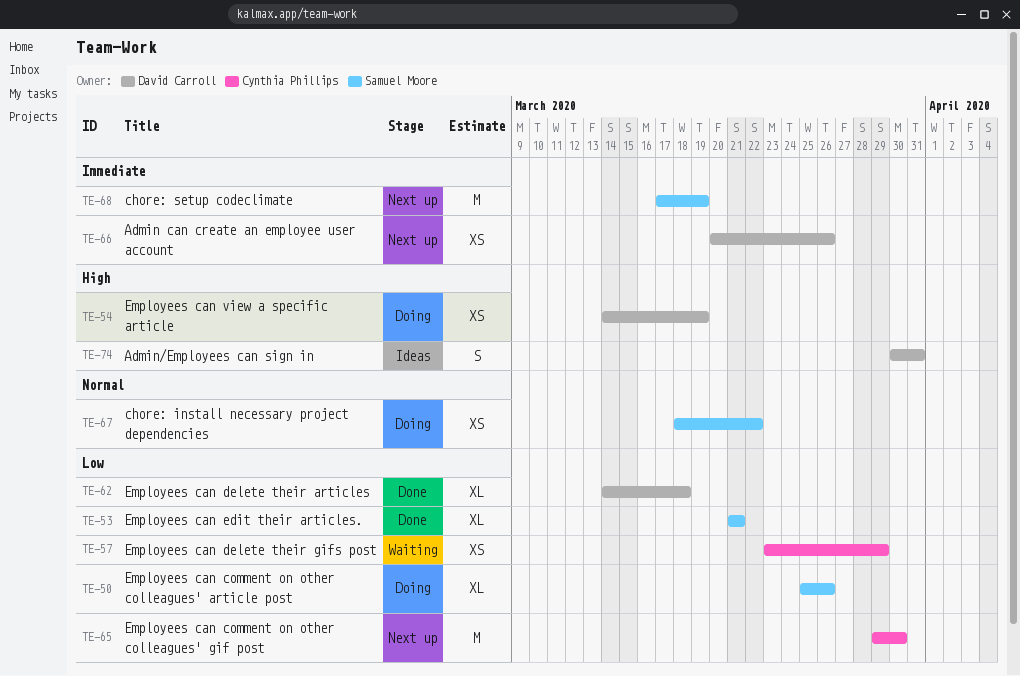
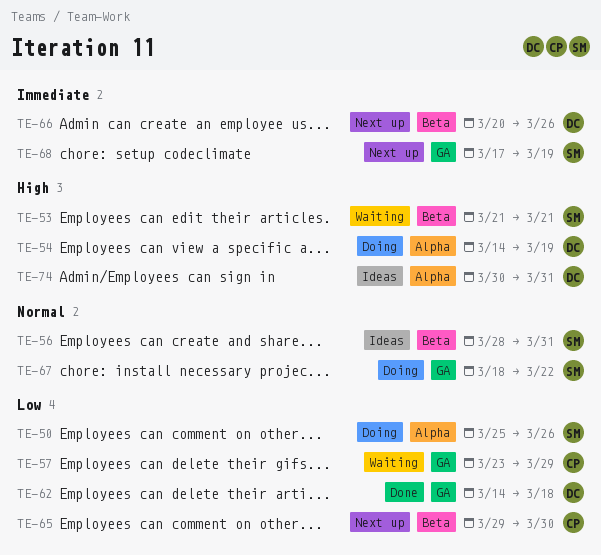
TE-53, status: Done -> Waiting
TE-53, priority: Low -> High
TE-56: none -> present

